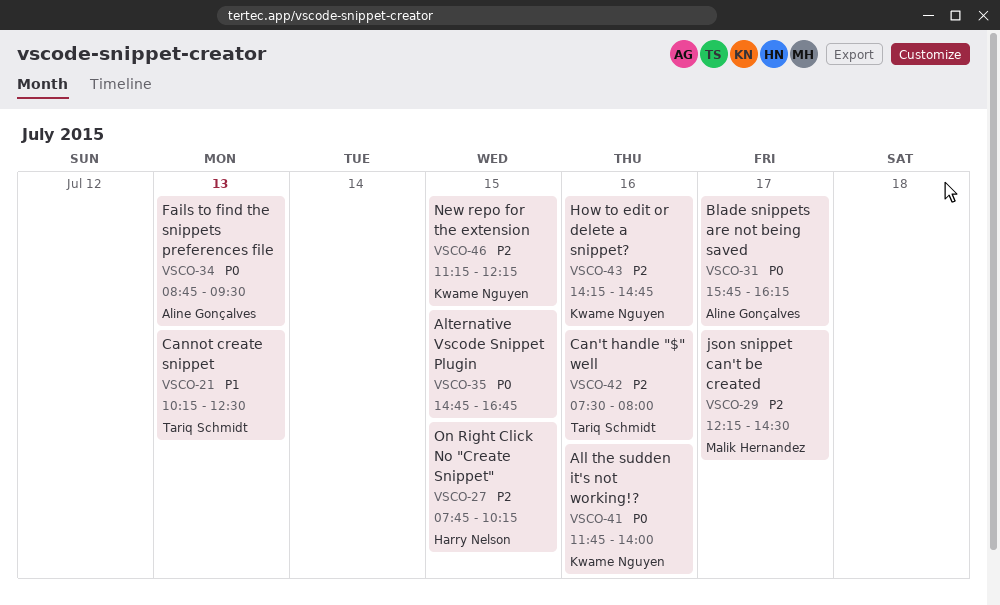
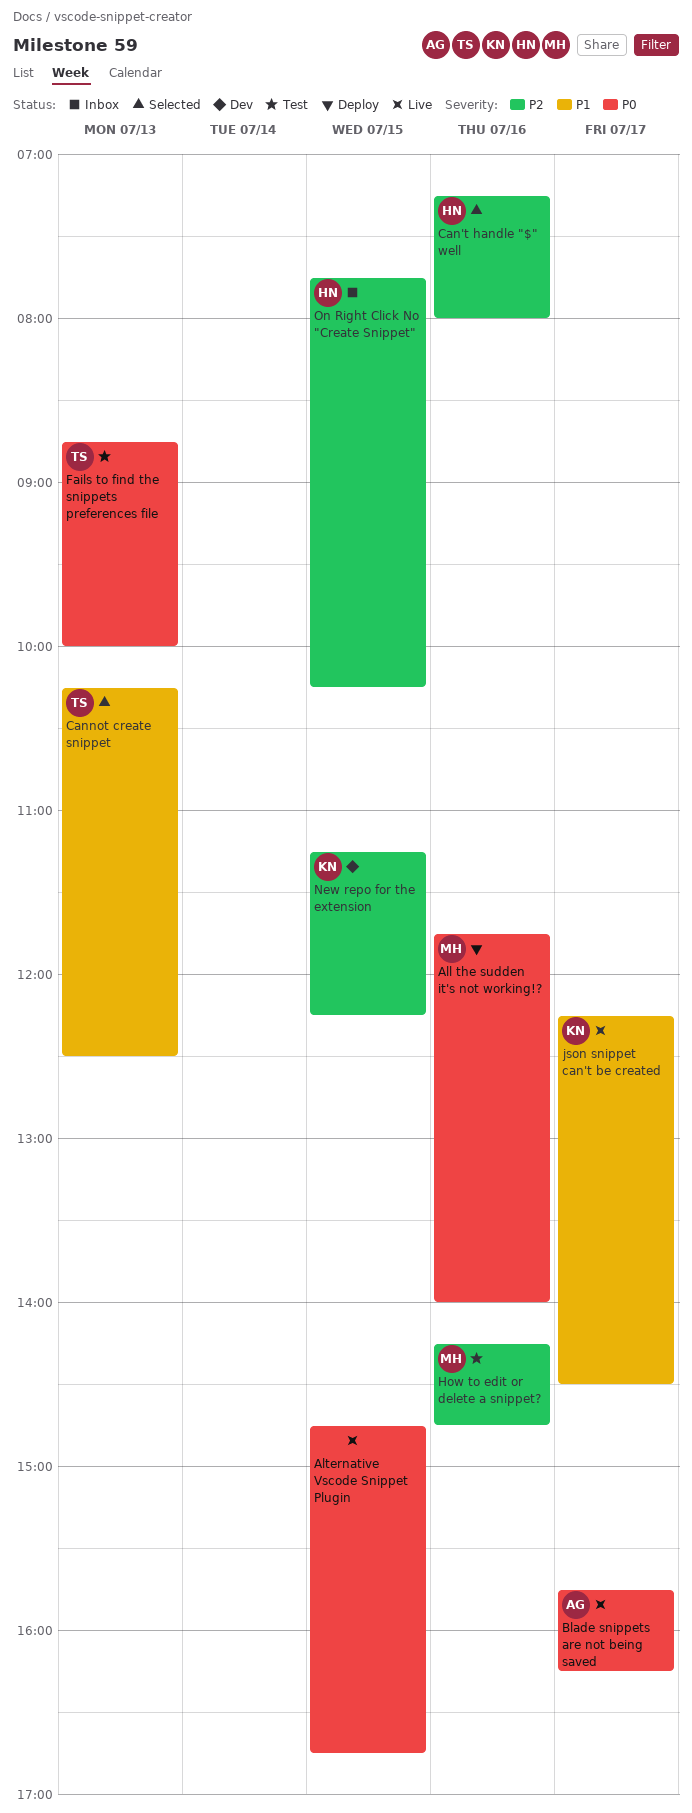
All the sudden it's not working!?, owner: Kwame Nguyen -> Malik Hernandez
Can't handle "$" well, owner: Tariq Schmidt -> Harry Nelson
Can't handle "$" well, begins: 07:30 -> 07:15
Fails to find the snippets preferences file, owner: Aline Gonçalves -> Tariq Schmidt
Fails to find the snippets preferences file, ends: 09:30 -> 10:00
How to edit or delete a snippet?, owner: Kwame Nguyen -> Malik Hernandez
json snippet can't be created, owner: Malik Hernandez -> Kwame Nguyen
json snippet can't be created, priority: P2 -> P1

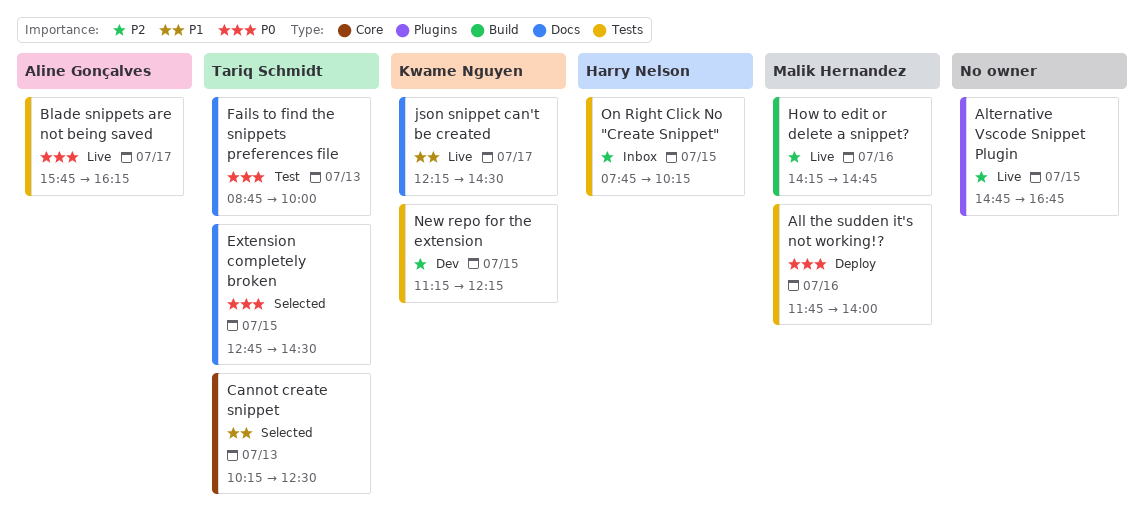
Alternative Vscode Snippet Plugin, priority: P0 -> P2
Can't handle "$" well: present -> none
Extension completely broken: none -> present
How to edit or delete a snippet?, status: Test -> Live

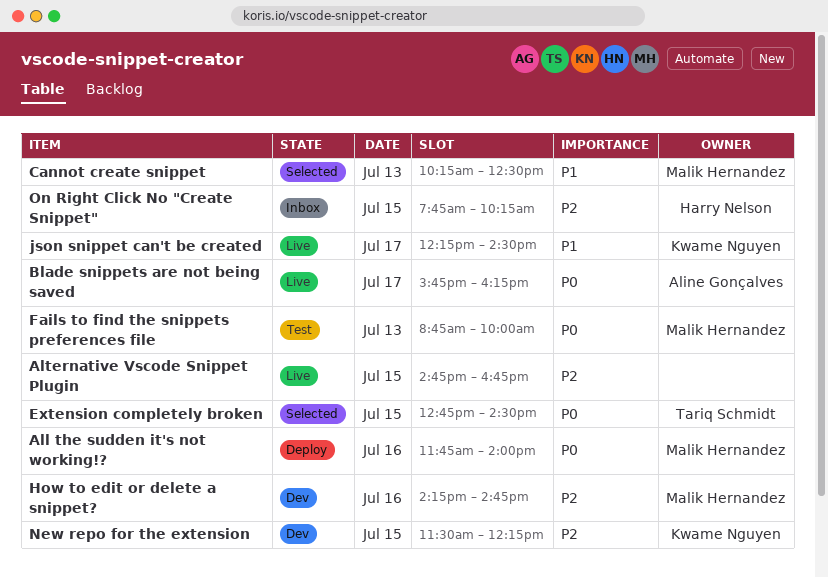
Cannot create snippet, owner: Tariq Schmidt -> Malik Hernandez
Fails to find the snippets preferences file, owner: Tariq Schmidt -> Malik Hernandez
How to edit or delete a snippet?, status: Live -> Dev
New repo for the extension, begins: 11:15 -> 11:30

